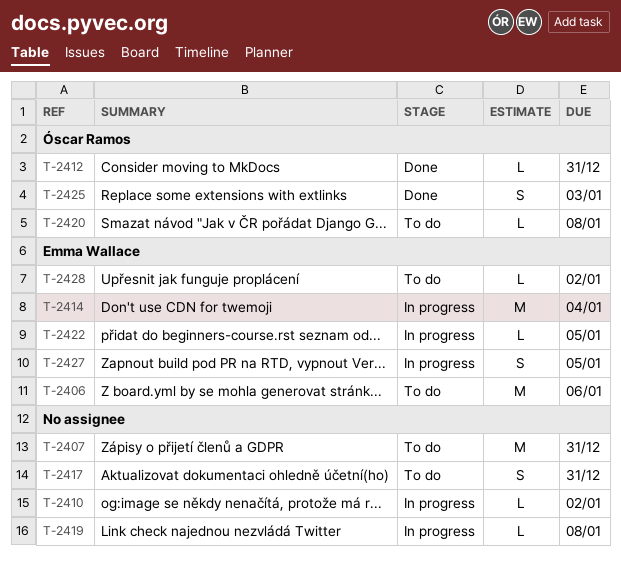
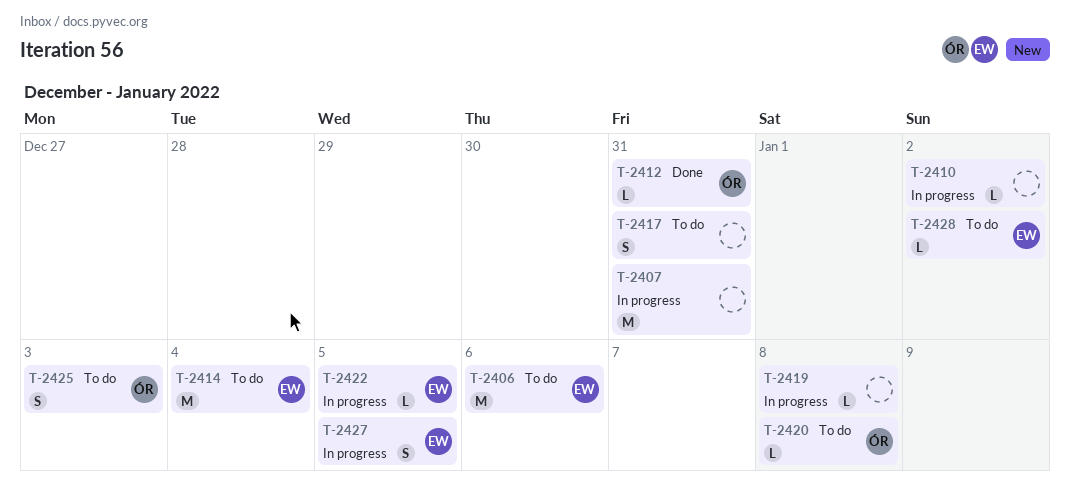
T-2407, status: To do -> In progress
T-2414, status: In progress -> To do
T-2425, status: Done -> To do

